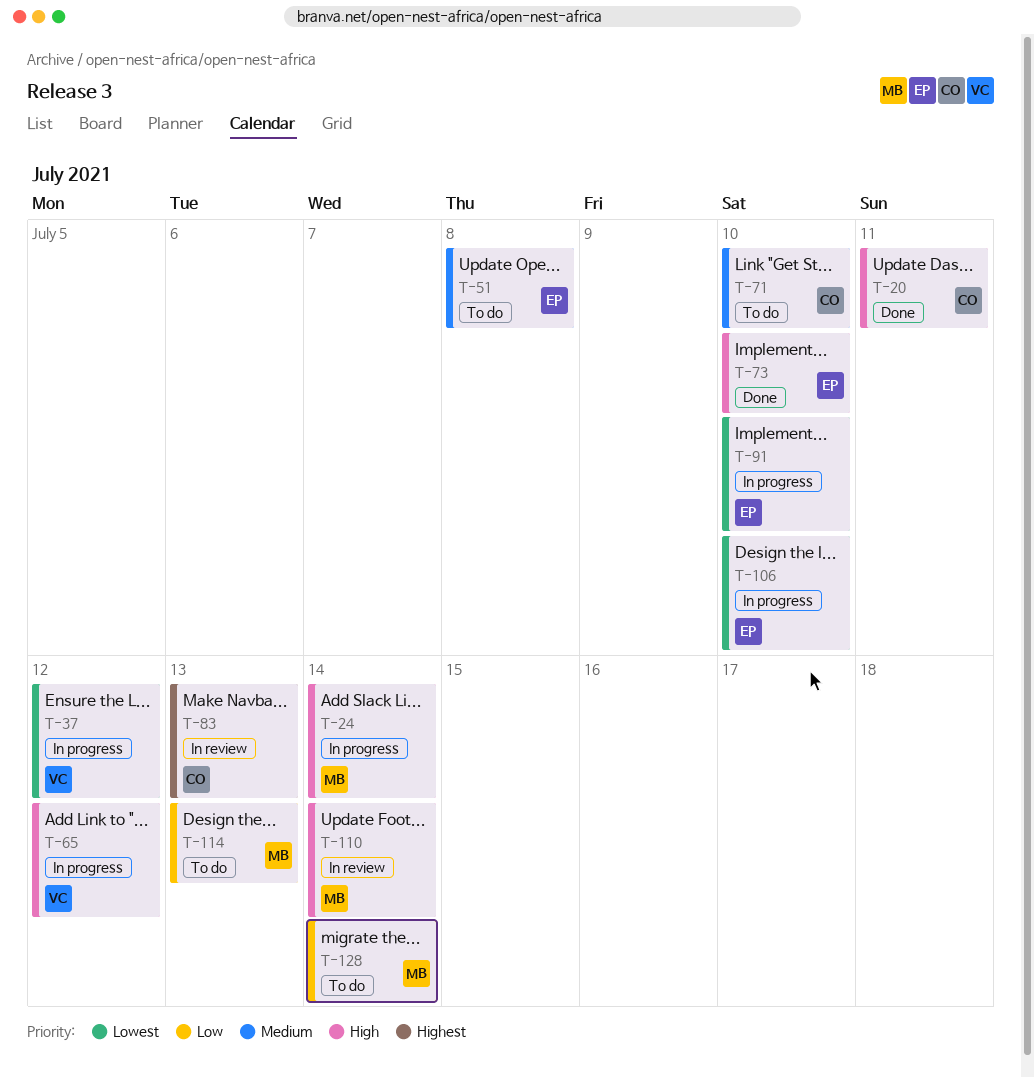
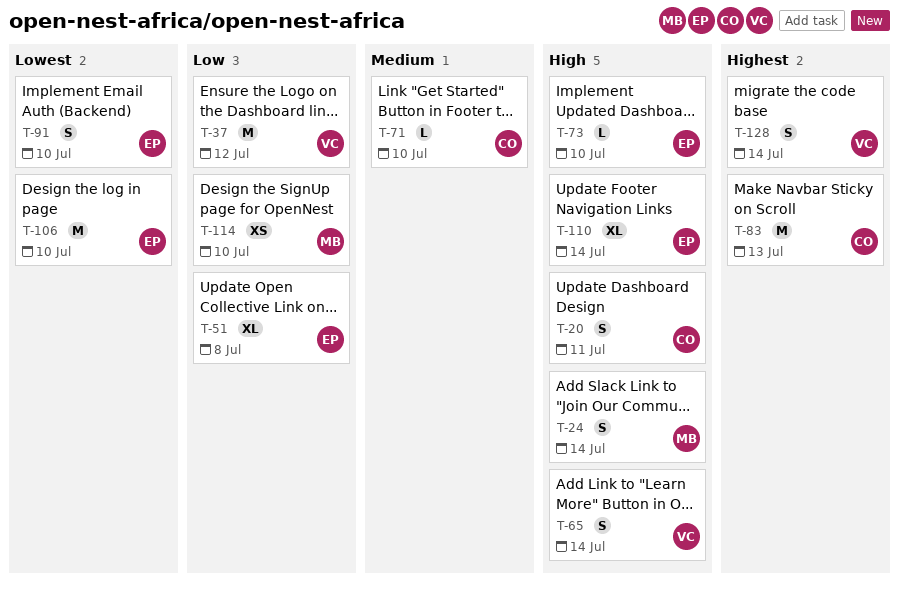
T-37, priority: Lowest -> Low
T-51, priority: Medium -> Low
T-65, due: Jul 12 -> Jul 14
T-110, owner: MB -> EP
T-114, due: Jul 13 -> Jul 10
T-128, owner: MB -> VC
T-128, priority: Low -> Highest

